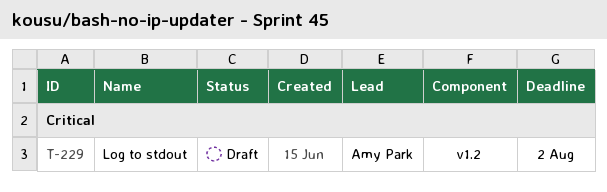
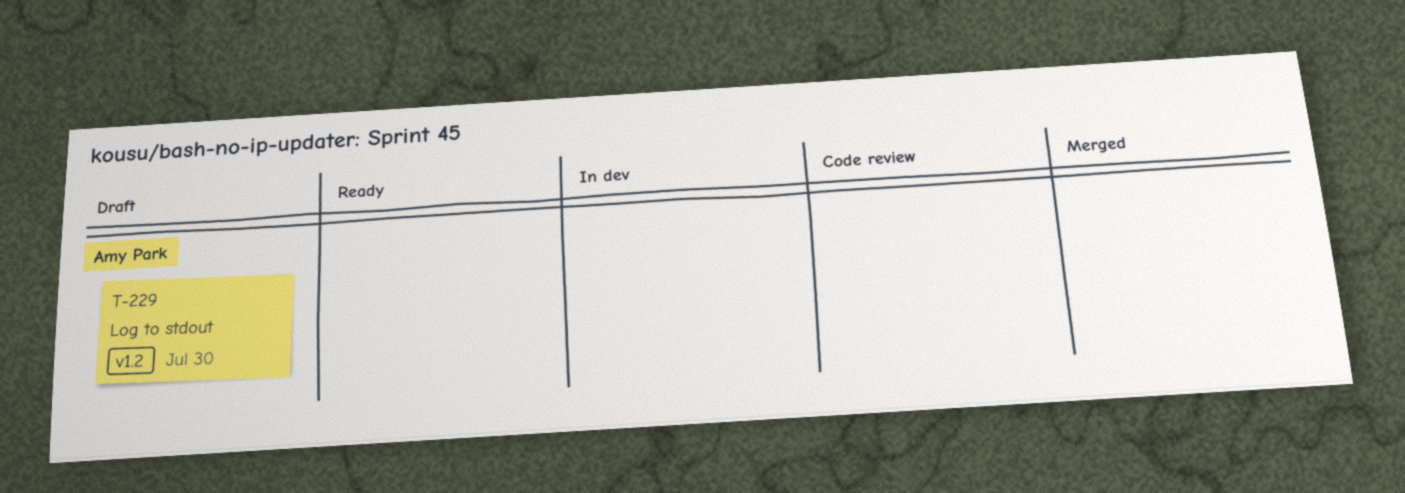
T-229, due: Aug 2 -> Jul 30

